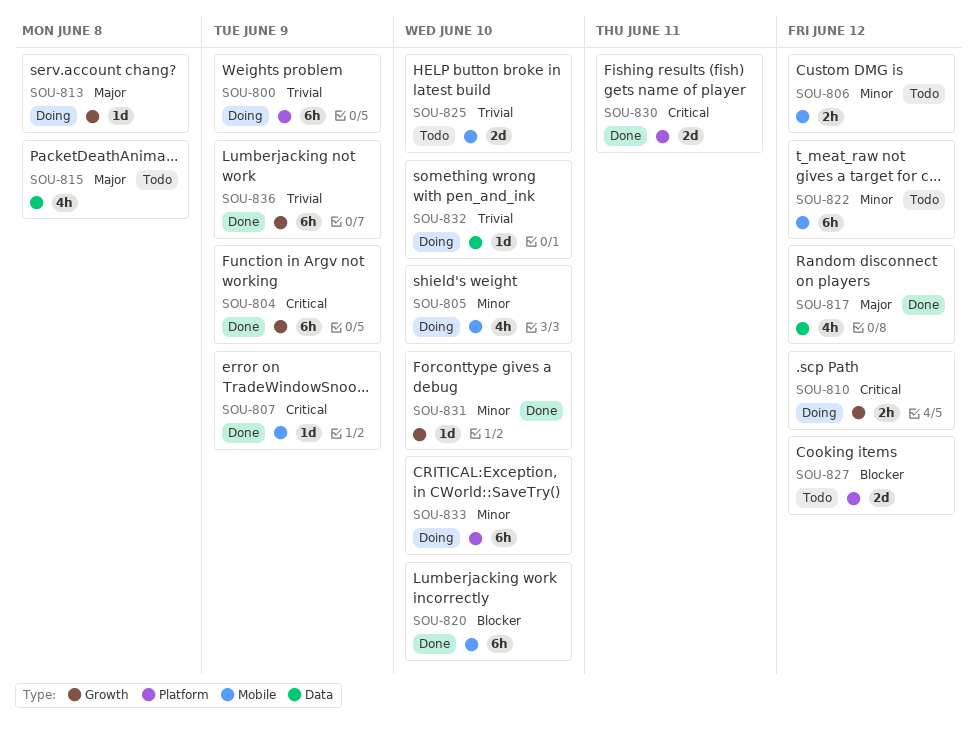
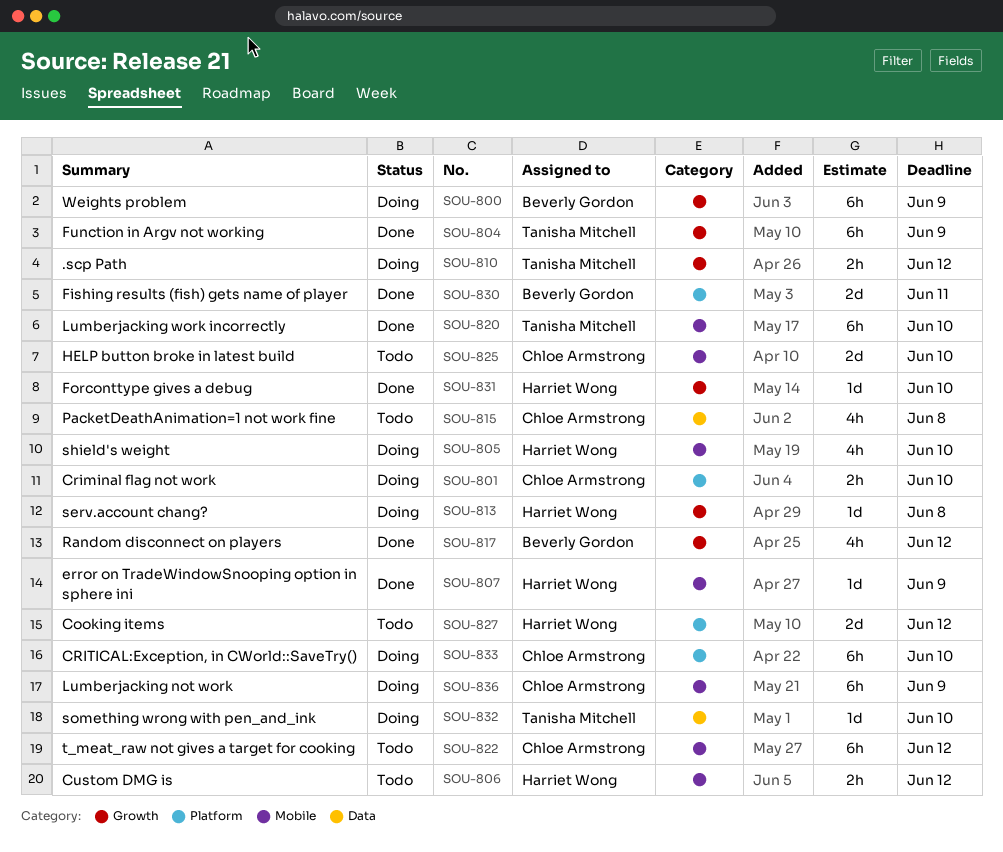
SOU-800, label: Platform -> Growth
SOU-801: none -> present
SOU-817, label: Data -> Growth
SOU-836, status: Done -> Doing
SOU-836, label: Growth -> Mobile

